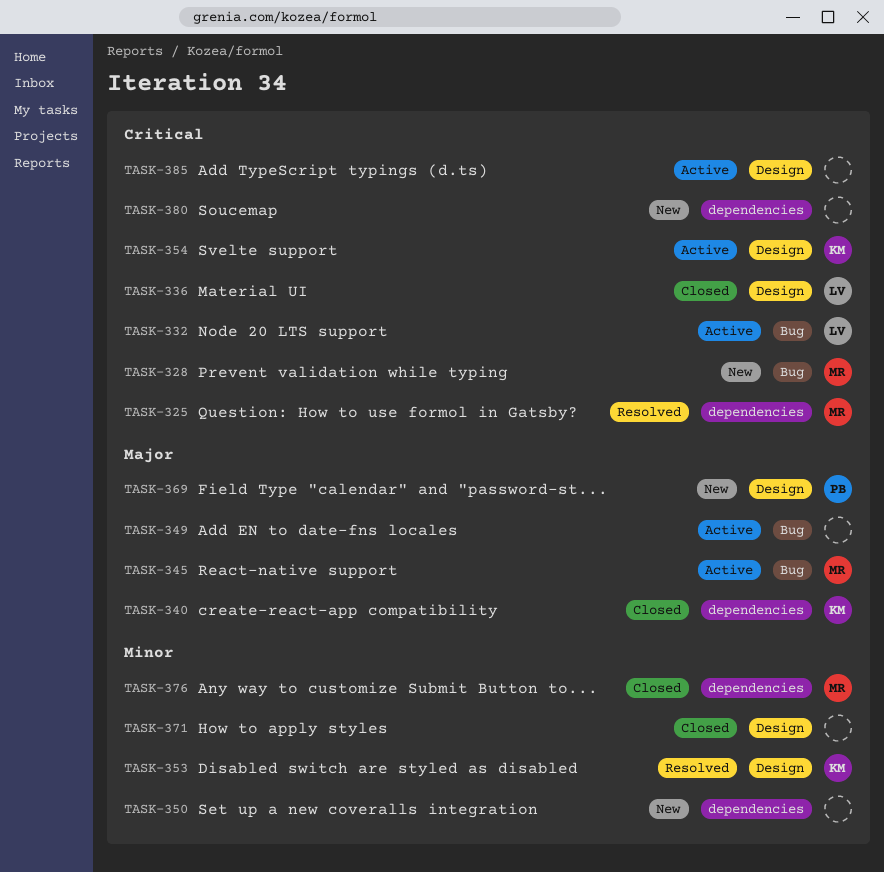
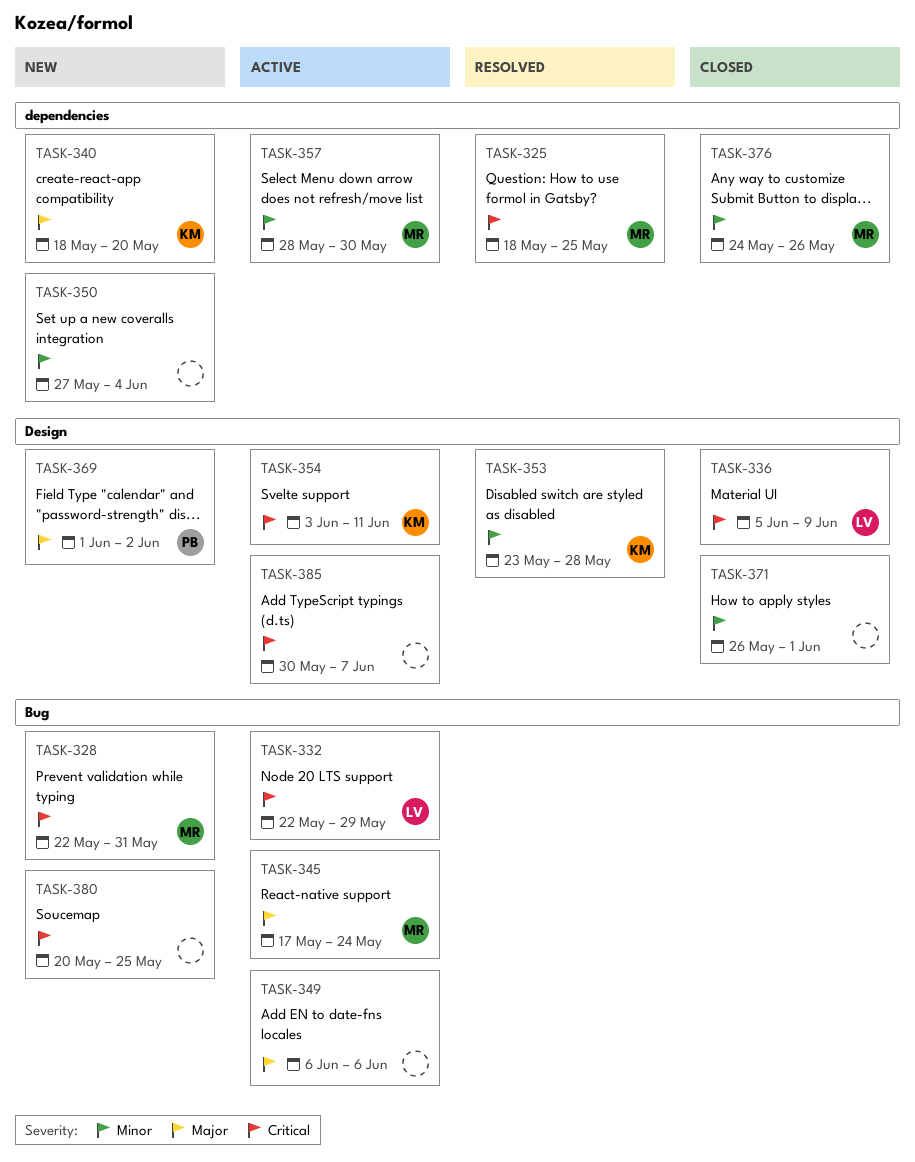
TASK-340, status: Closed -> New
TASK-357: none -> present
TASK-380, label: dependencies -> Bug

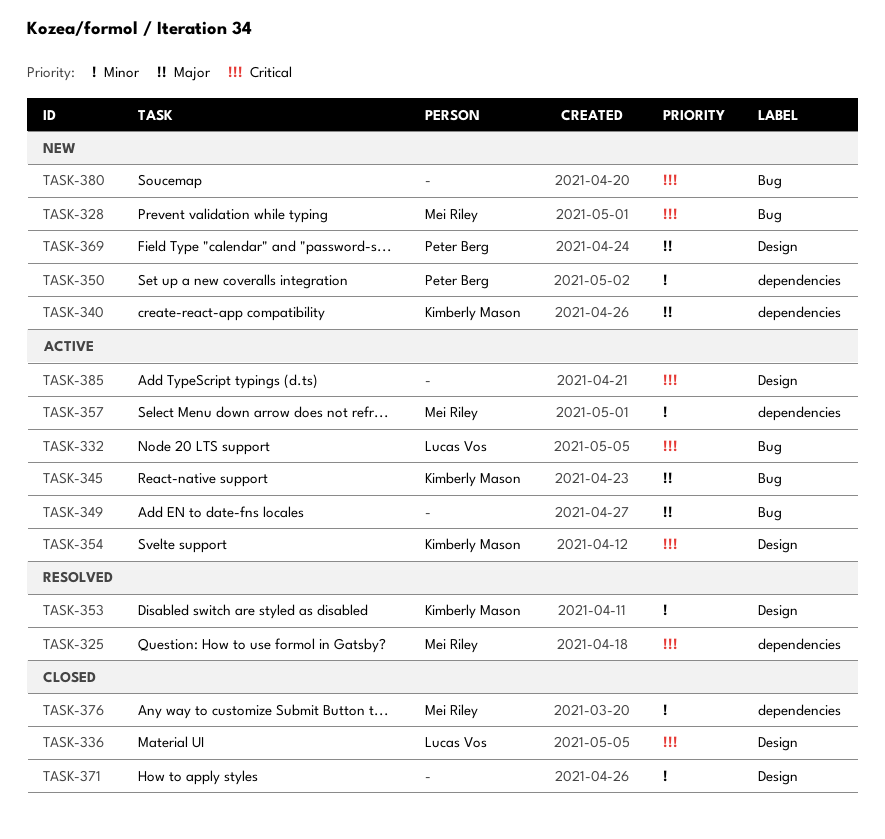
TASK-345, owner: Mei Riley -> Kimberly Mason
TASK-350, owner: none -> Peter Berg

